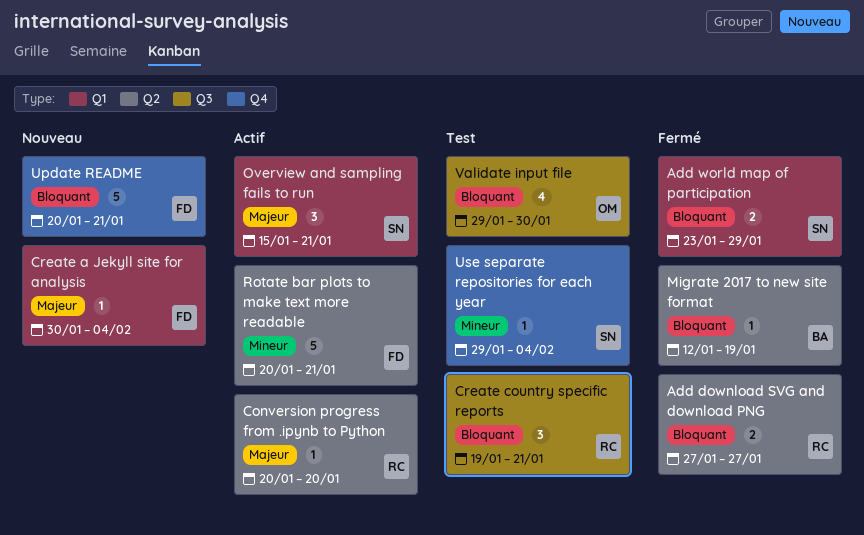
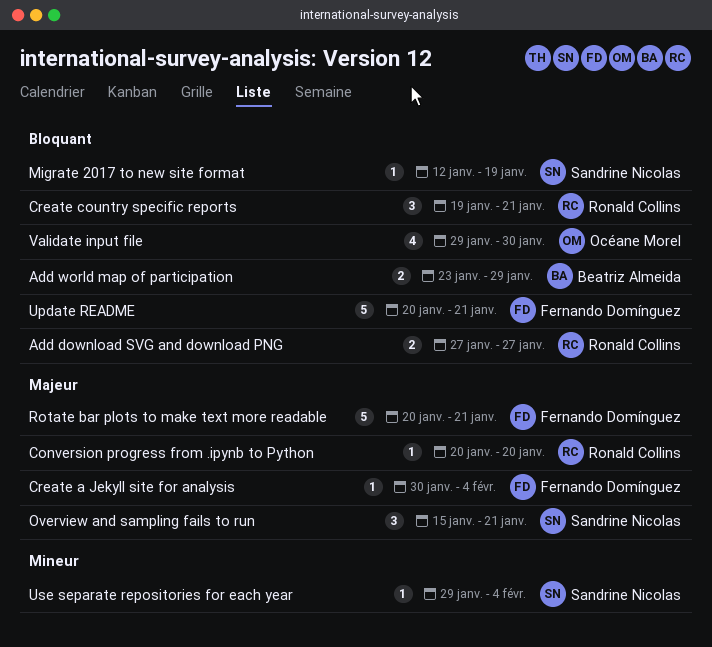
Add world map of participation, owner: Sandrine Nicolas -> Beatriz Almeida
Migrate 2017 to new site format, owner: Beatriz Almeida -> Sandrine Nicolas
Rotate bar plots to make text more readable, priority: Mineur -> Majeur

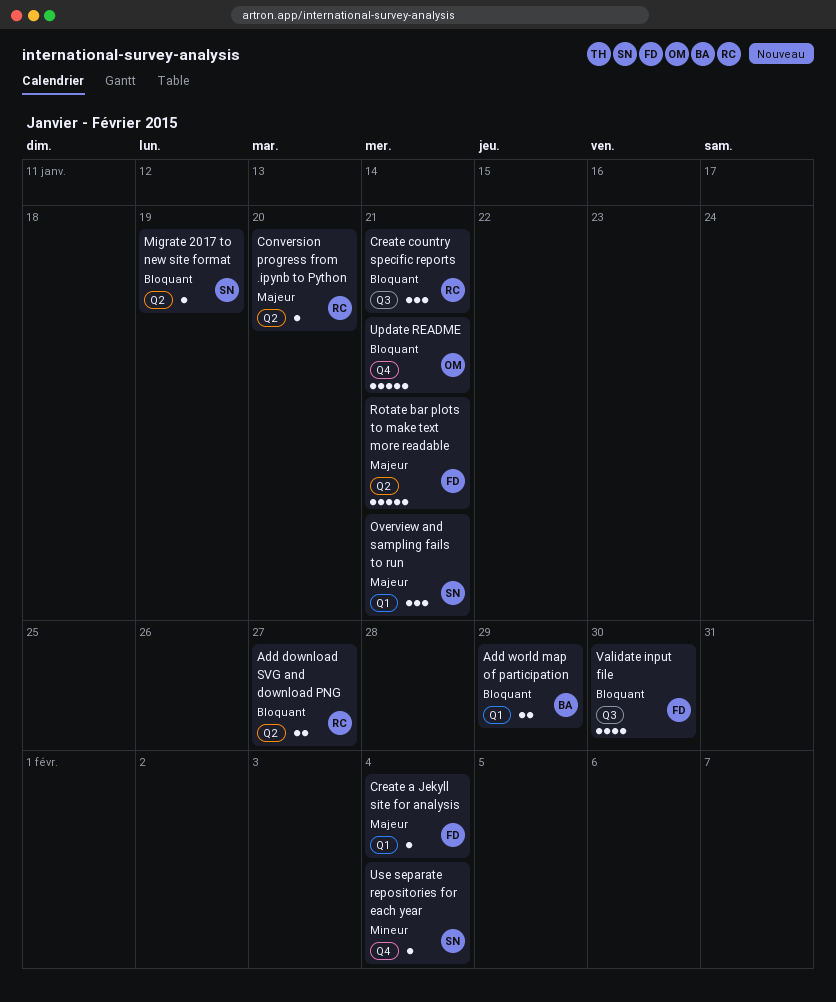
Update README, owner: Fernando Domínguez -> Océane Morel
Validate input file, owner: Océane Morel -> Fernando Domínguez

